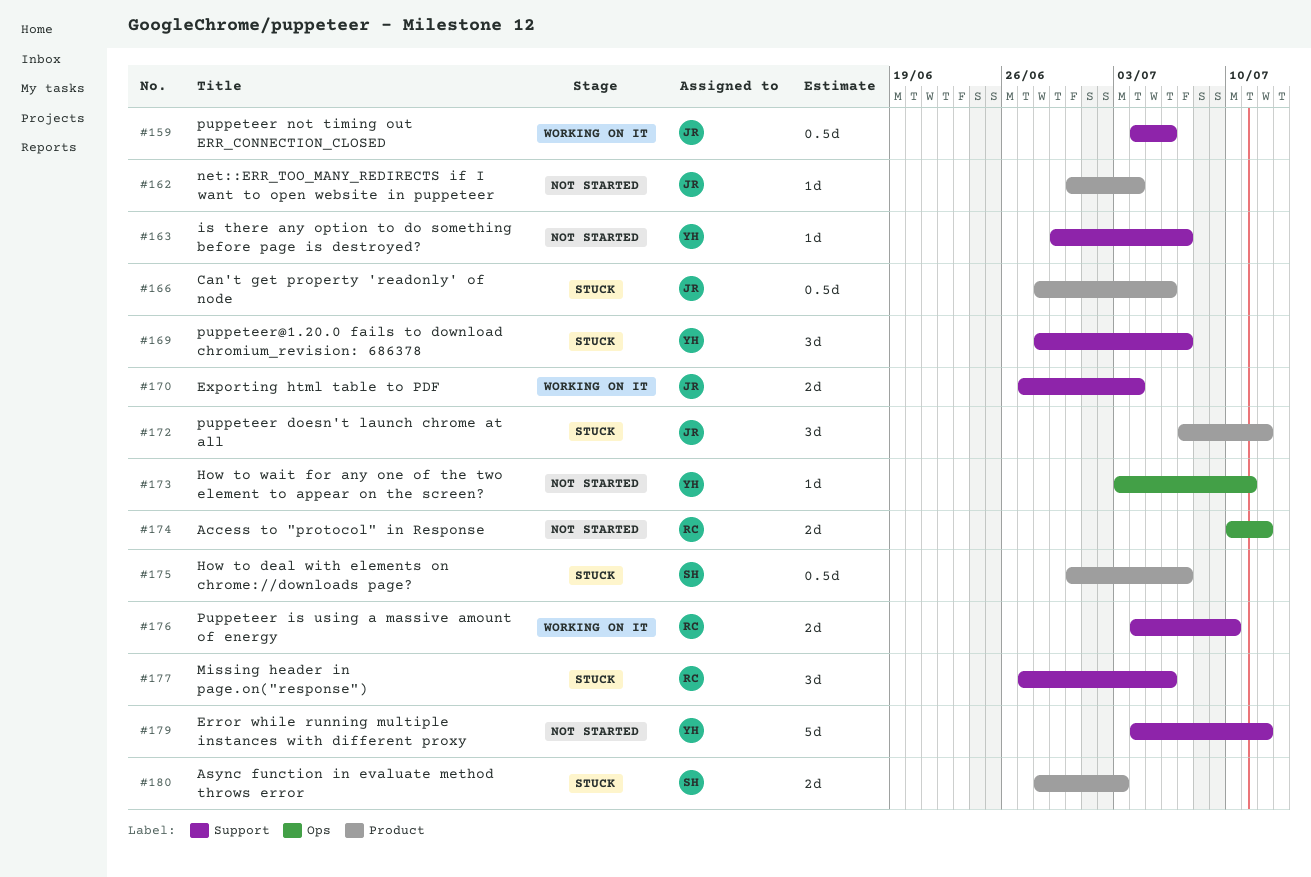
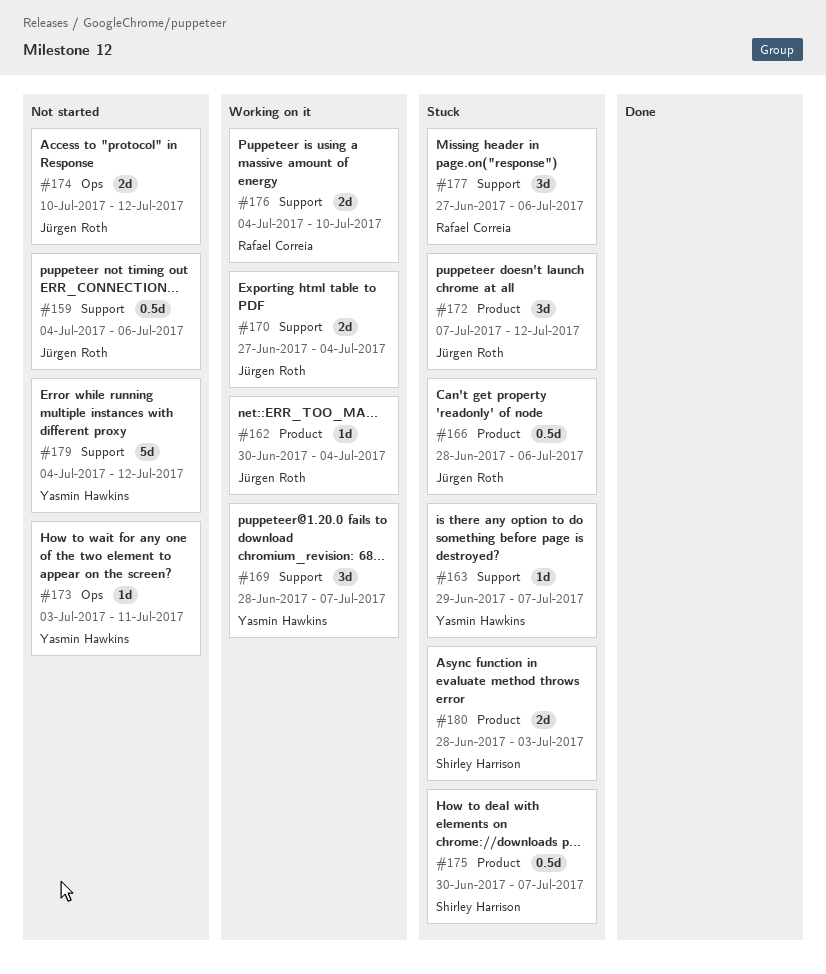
#159, status: Working on it -> Not started
#162, status: Not started -> Working on it
#163, status: Not started -> Stuck
#169, status: Stuck -> Working on it
#174, owner: Rafael Correia -> Jürgen Roth

